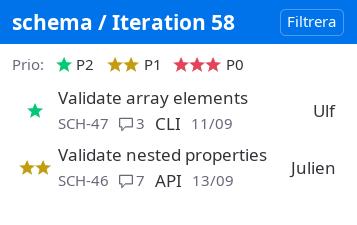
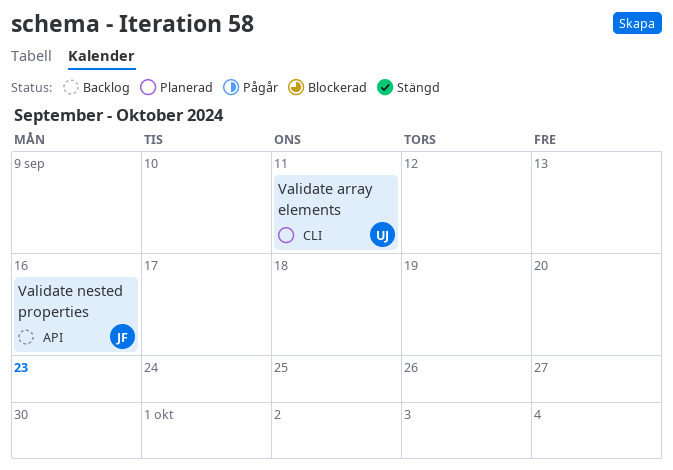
Validate nested properties, due: Sep 13 -> Sep 16

